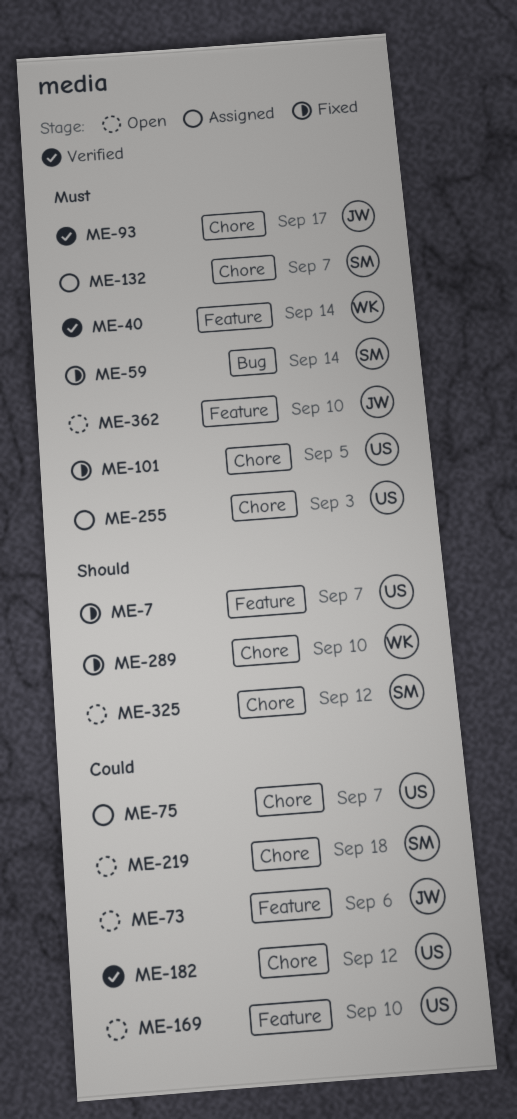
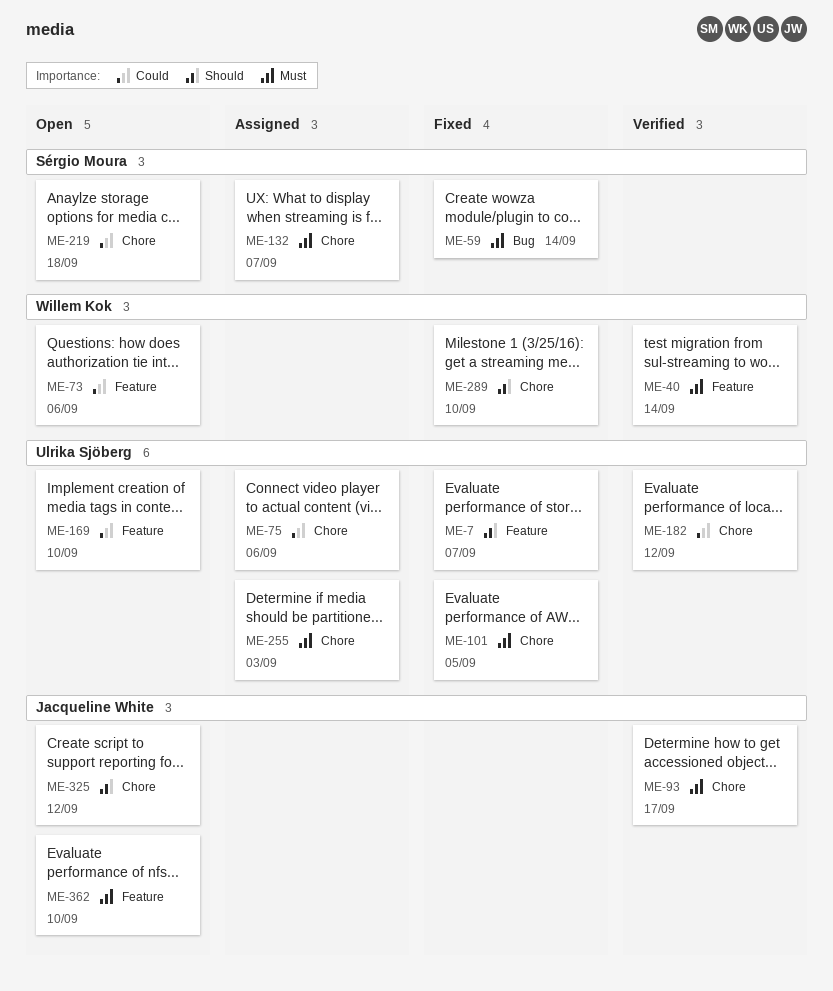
ME-73, owner: Jacqueline White -> Willem Kok
ME-75, due: Sep 7 -> Sep 6
ME-325, owner: Sérgio Moura -> Jacqueline White

